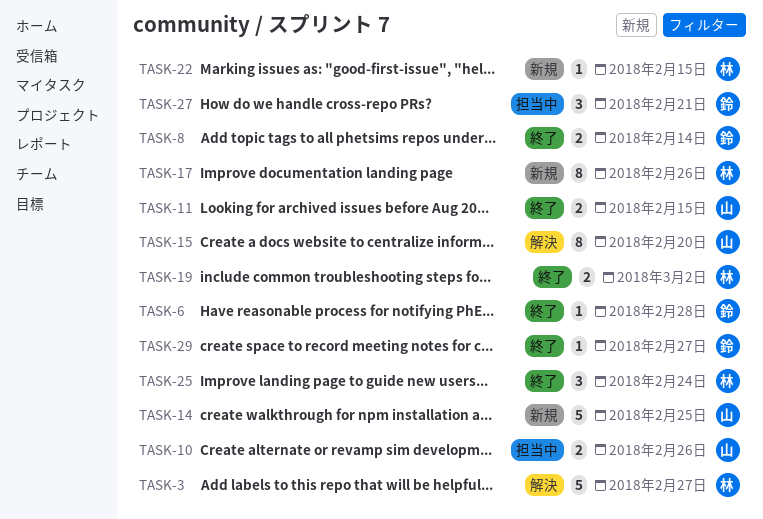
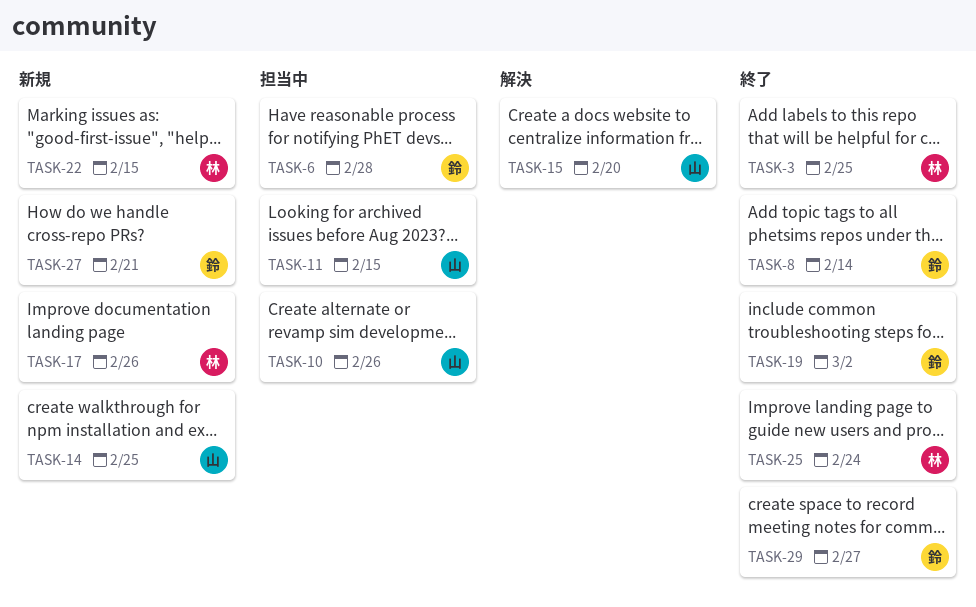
TASK-3, status: 解決 -> 終了
TASK-3, due: Feb 27 -> Feb 25
TASK-6, status: 終了 -> 担当中
TASK-11, status: 終了 -> 担当中
TASK-19, owner: 林 -> 鈴
TASK-27, status: 担当中 -> 新規

